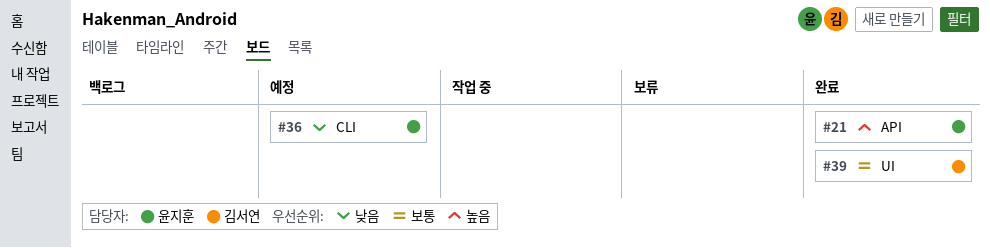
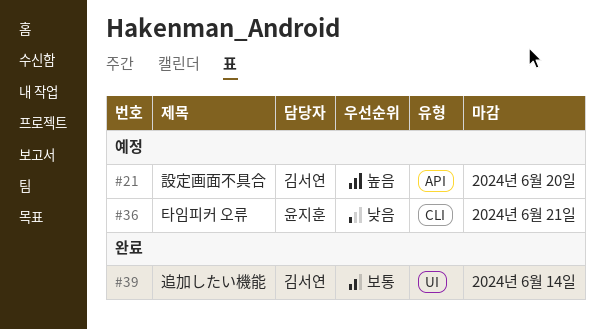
#21, status: 완료 -> 예정
#21, owner: 윤지훈 -> 김서연

